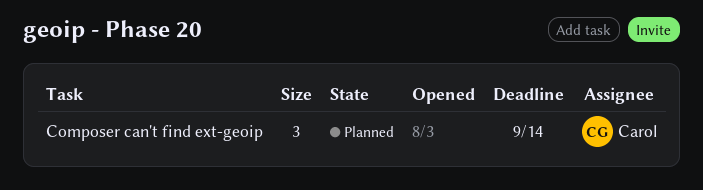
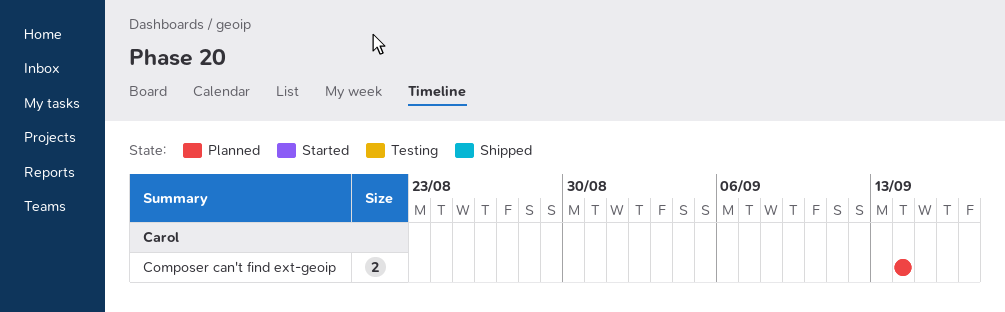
Composer can't find ext-geoip, estimate: 3 -> 2

